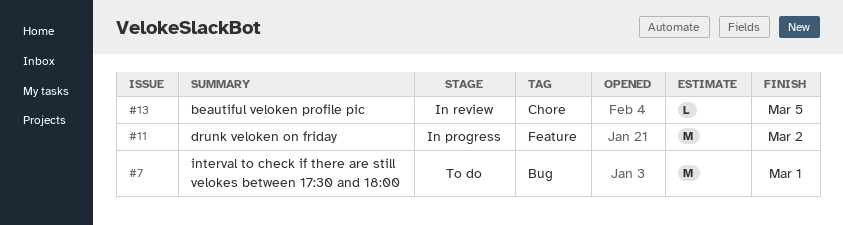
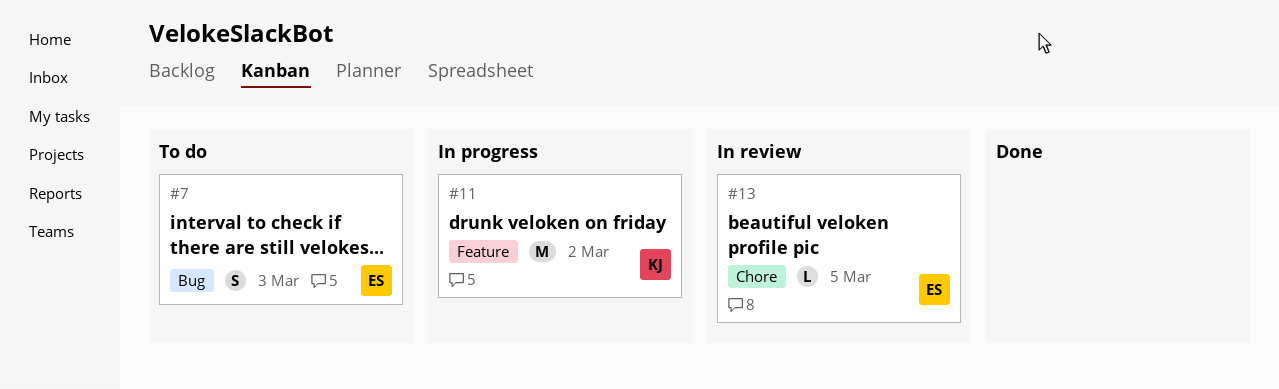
#7, estimate: M -> S
#7, due: Mar 1 -> Mar 3

